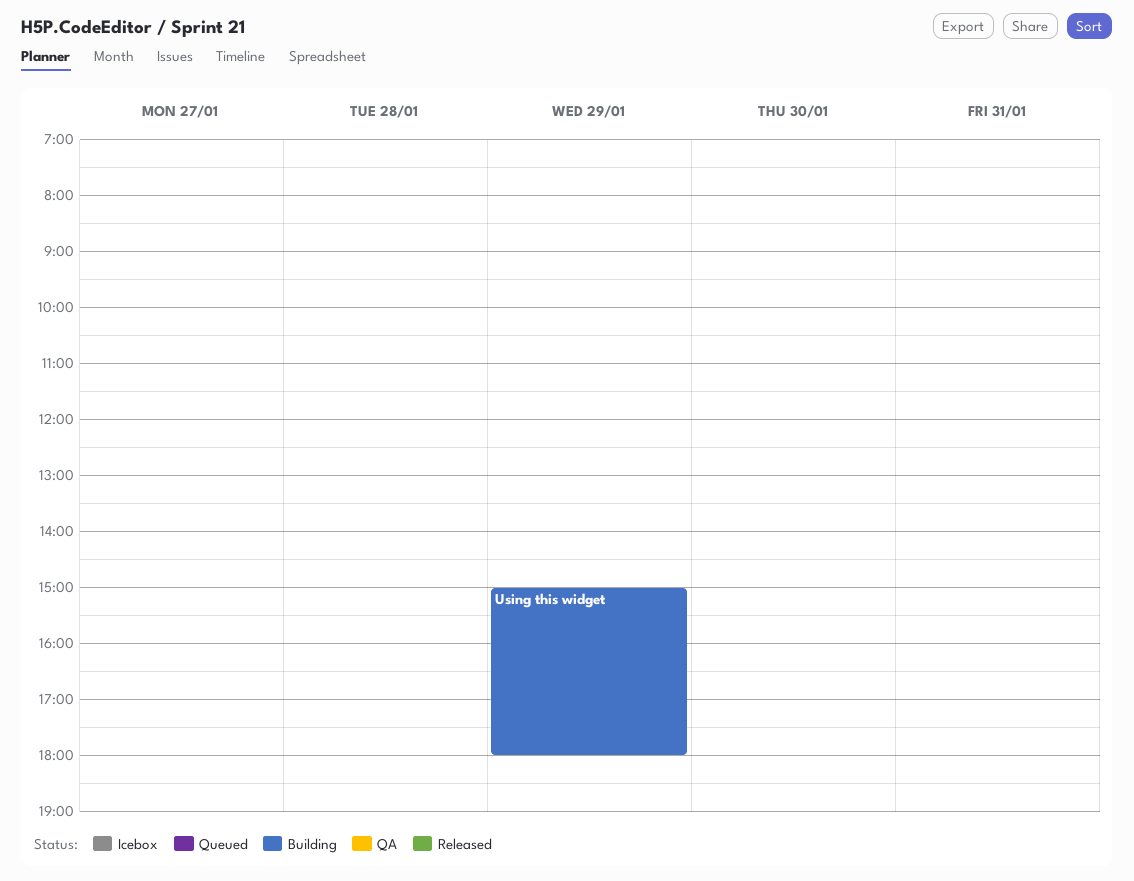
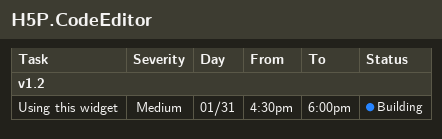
Using this widget, day: Jan 29 -> Jan 31
Using this widget, begins: 15:00 -> 16:30

